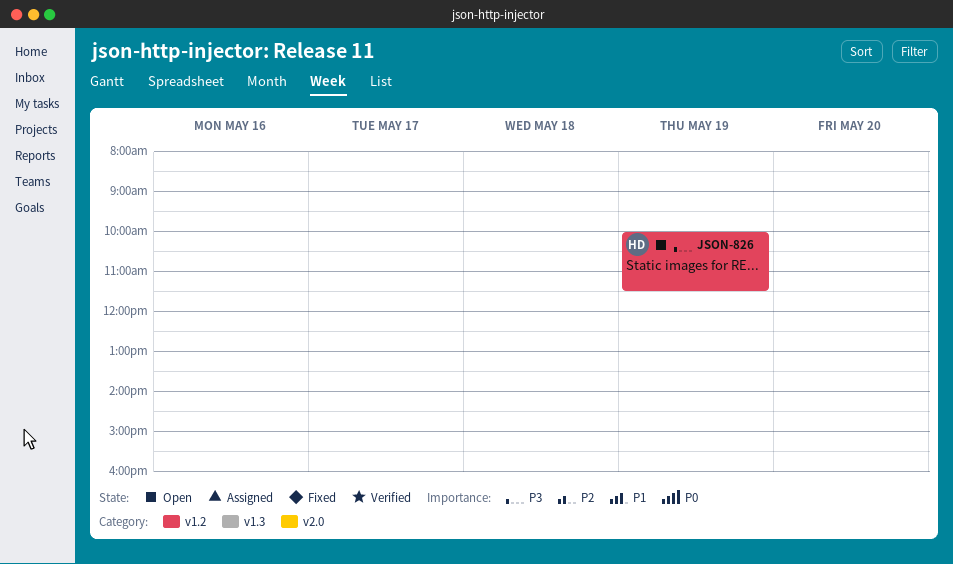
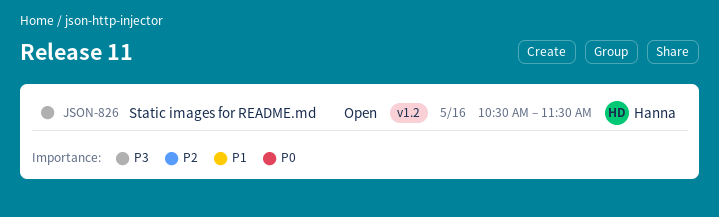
JSON-826, day: May 19 -> May 16
JSON-826, begins: 10:00 -> 10:30

